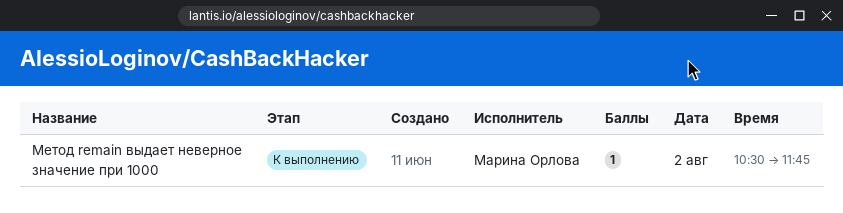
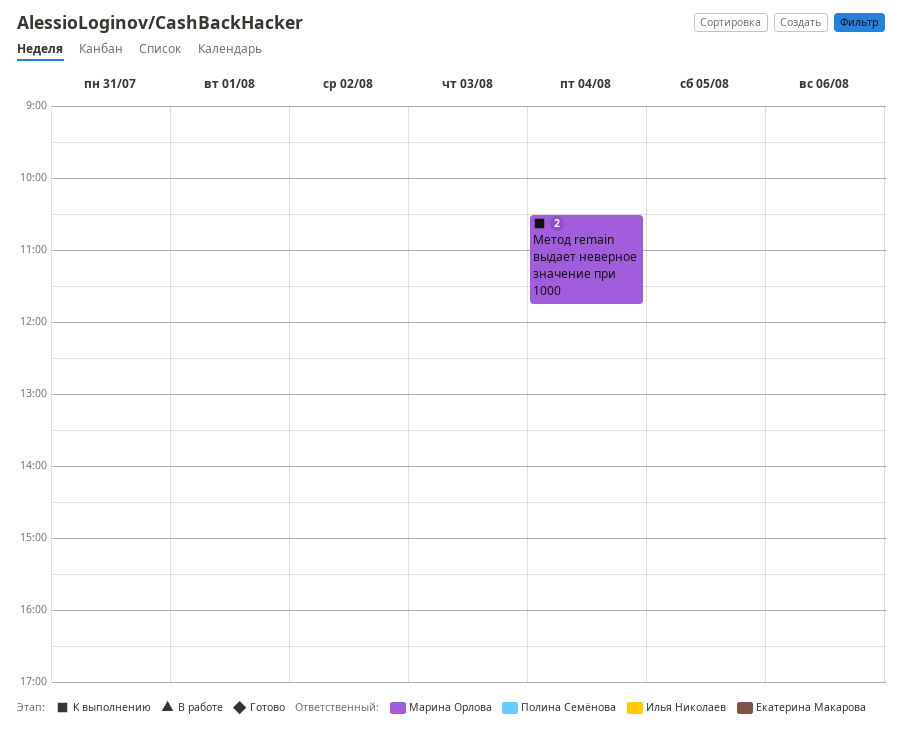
Метод remain выдает неверное значение при 1000, estimate: 1 -> 2
Метод remain выдает неверное значение при 1000, day: Aug 2 -> Aug 4

